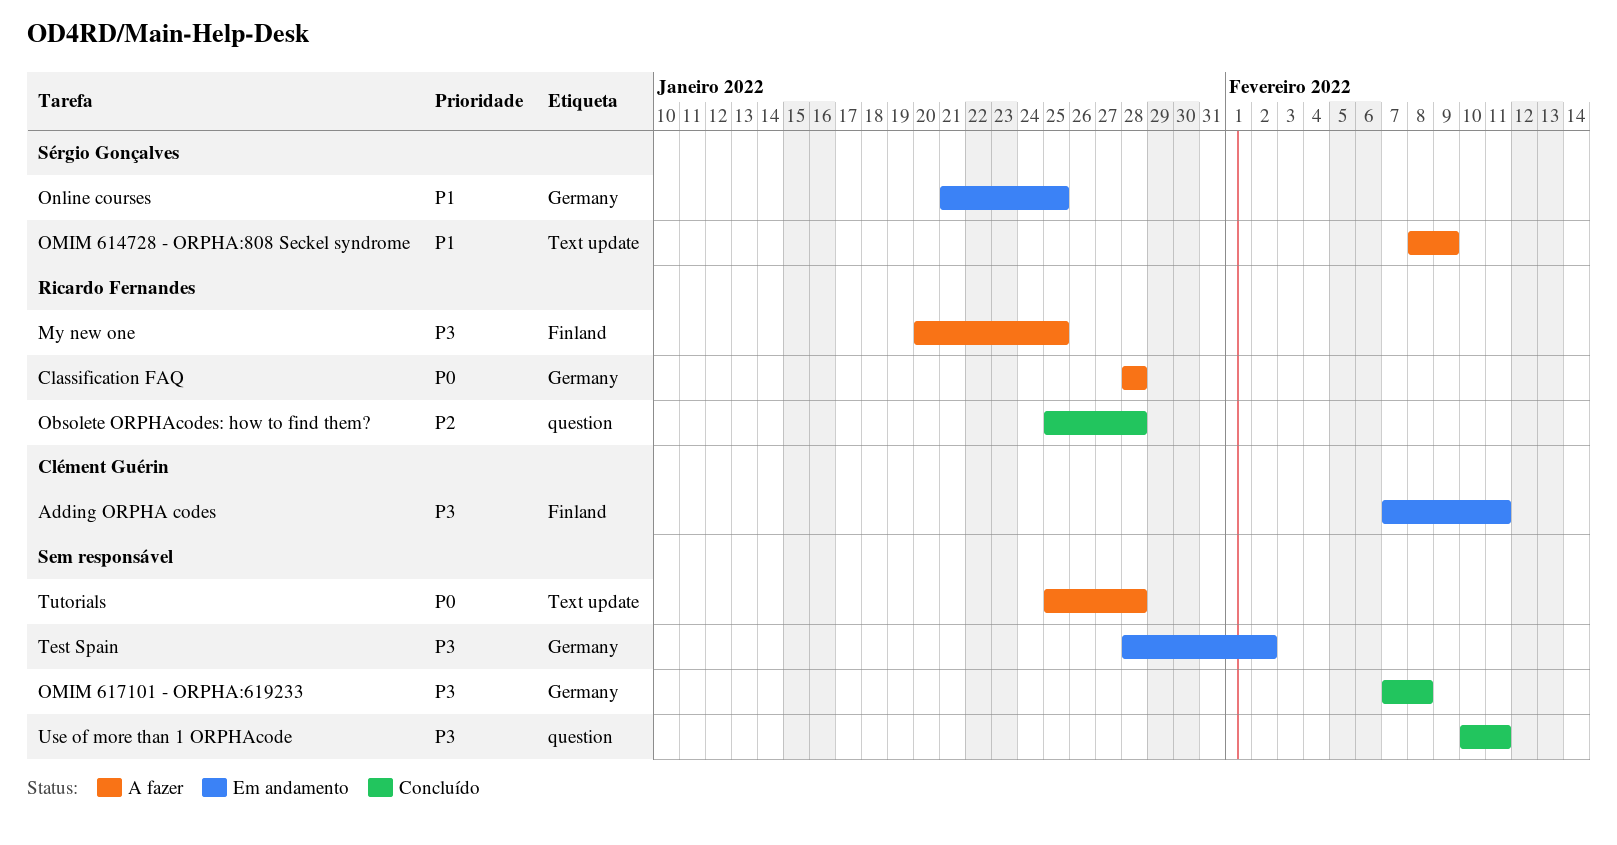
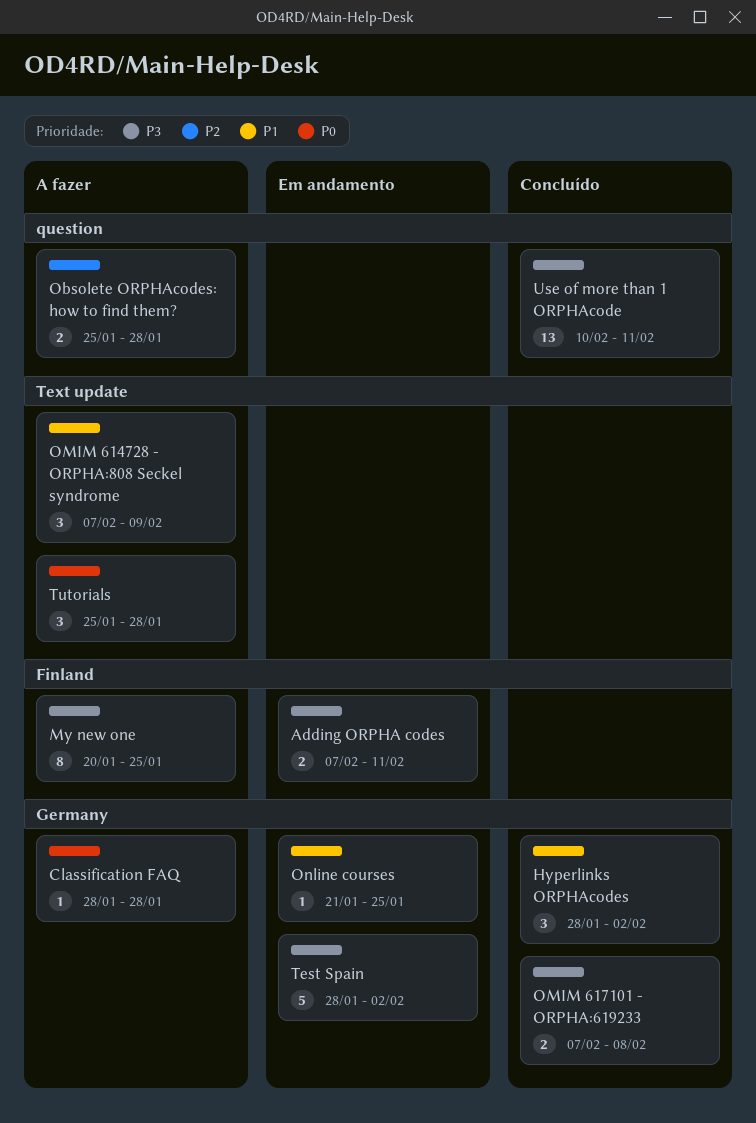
Hyperlinks ORPHAcodes: none -> present
Obsolete ORPHAcodes: how to find them?, status: Concluído -> A fazer
OMIM 614728 - ORPHA:808 Seckel syndrome, start: Feb 8 -> Feb 7

